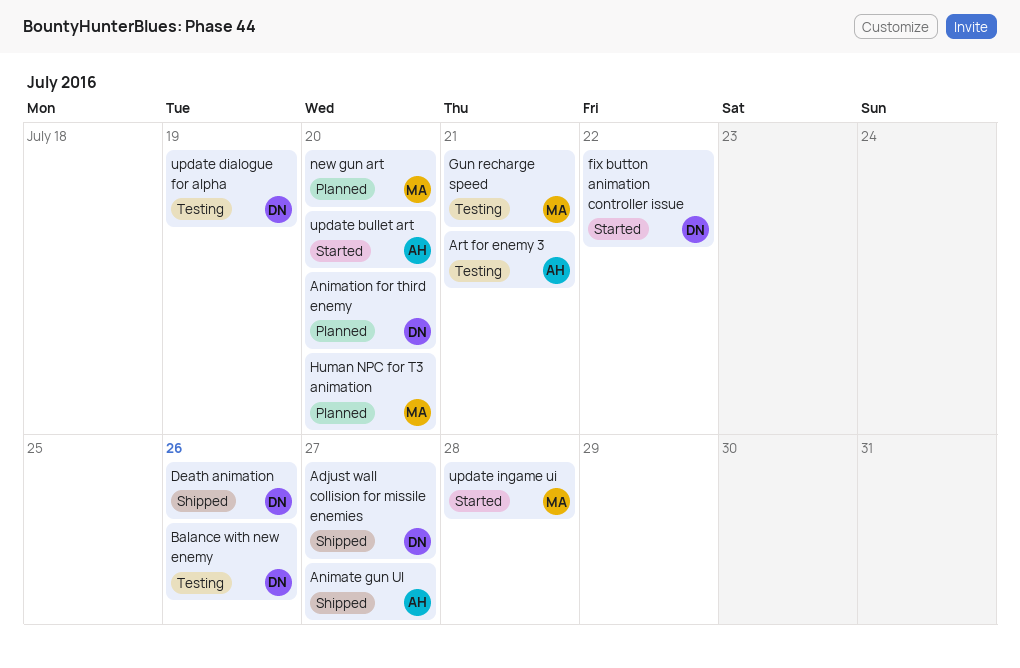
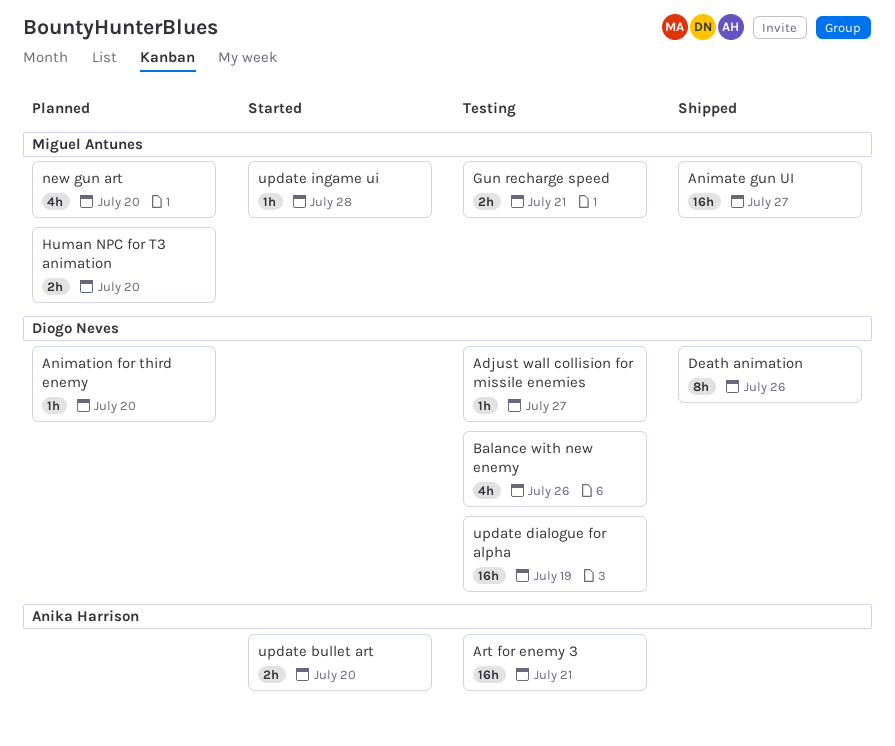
Adjust wall collision for missile enemies, status: Shipped -> Testing
Animate gun UI, owner: Anika Harrison -> Miguel Antunes
fix button animation controller issue: present -> none

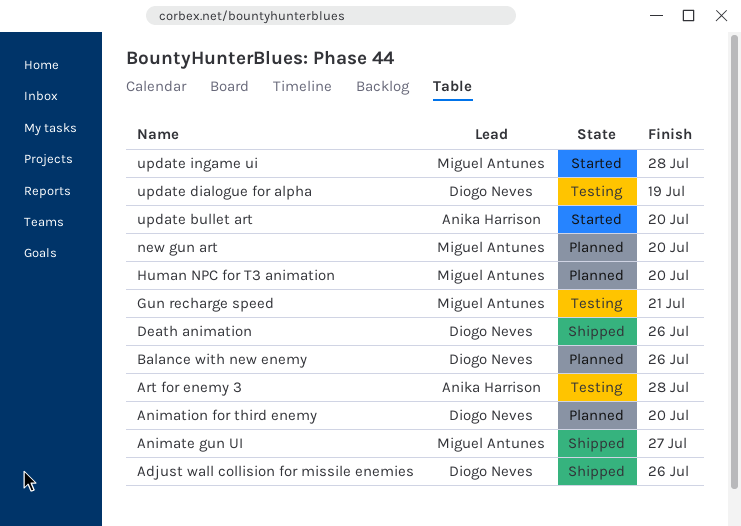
Adjust wall collision for missile enemies, status: Testing -> Shipped
Adjust wall collision for missile enemies, due: Jul 27 -> Jul 26
Art for enemy 3, due: Jul 21 -> Jul 28
Balance with new enemy, status: Testing -> Planned

